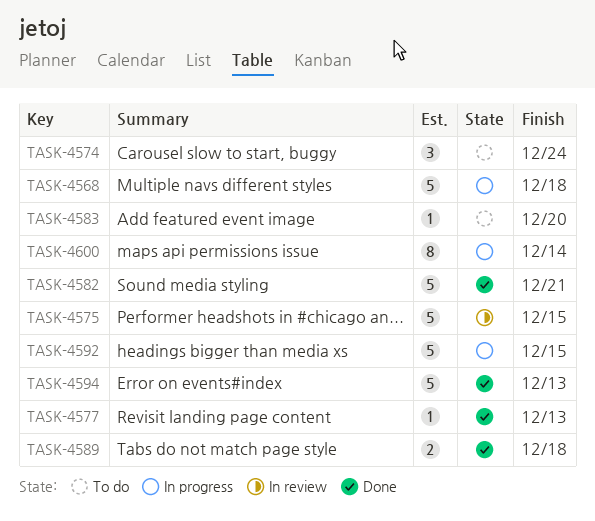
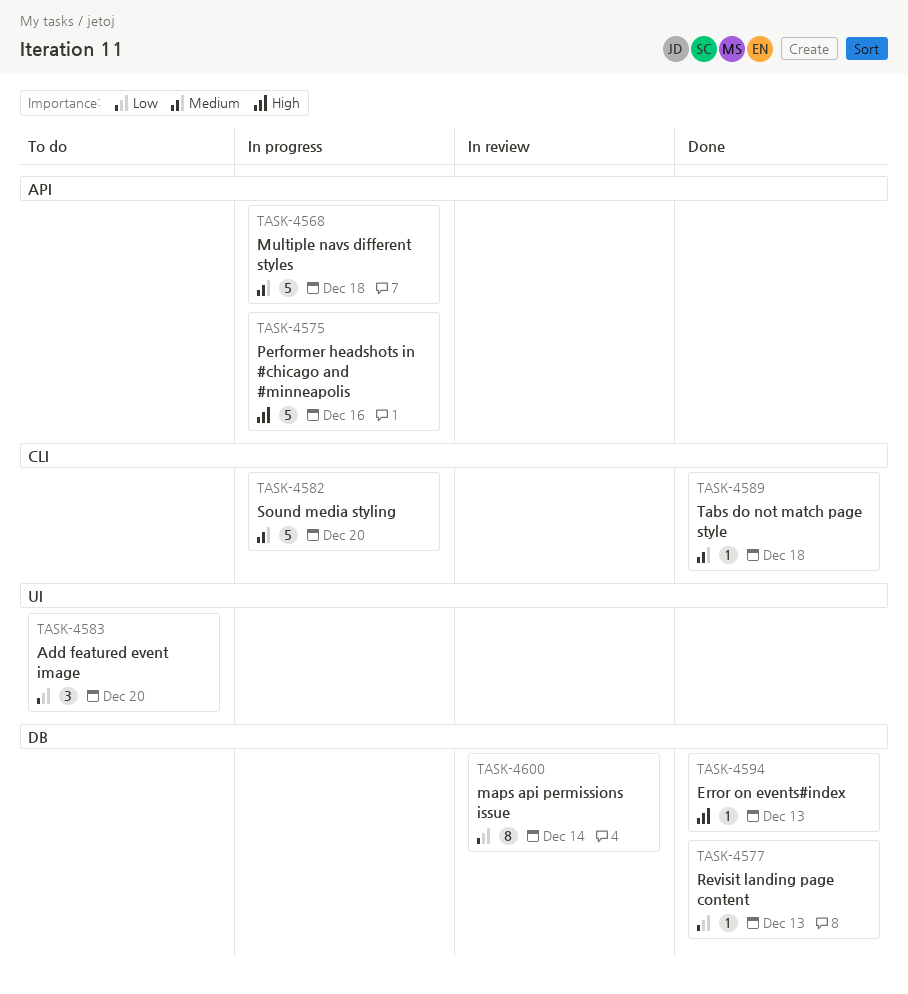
TASK-4574: present -> none
TASK-4575, status: In review -> In progress
TASK-4575, due: Dec 15 -> Dec 16
TASK-4582, status: Done -> In progress
TASK-4582, due: Dec 21 -> Dec 20
TASK-4583, estimate: 1 -> 3
TASK-4589, estimate: 2 -> 1
TASK-4592: present -> none
TASK-4594, estimate: 5 -> 1
TASK-4600, status: In progress -> In review

